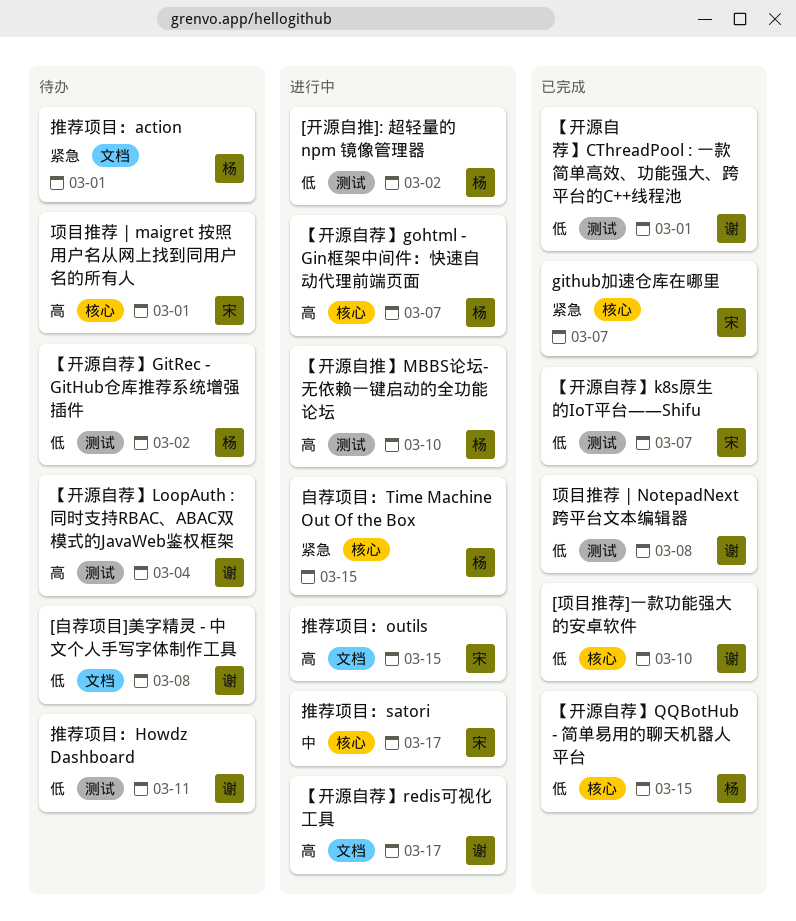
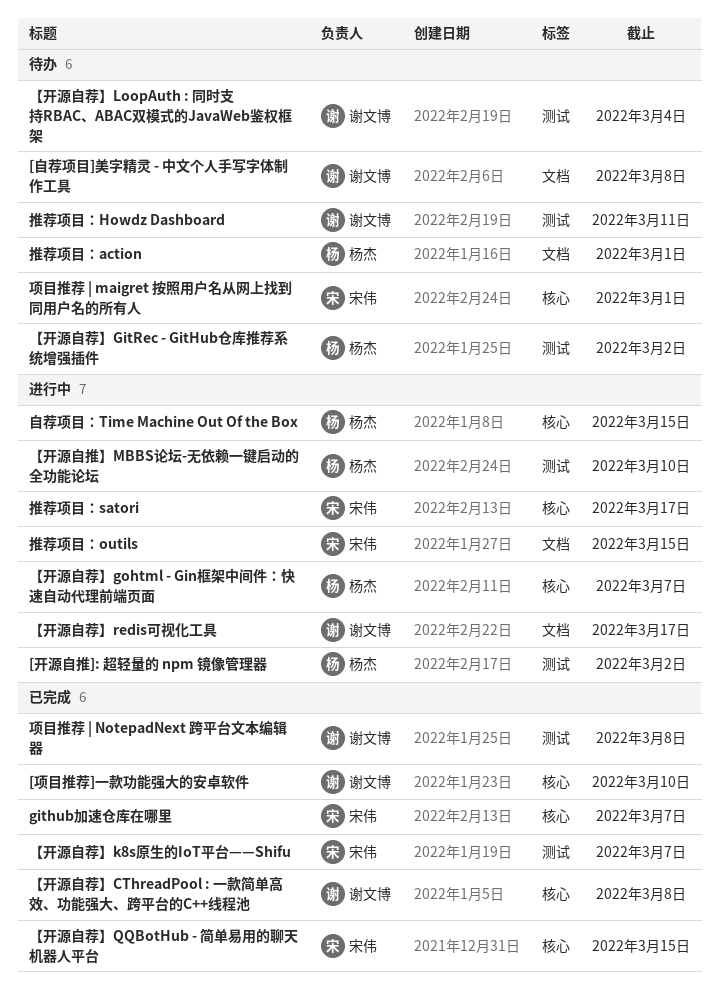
【开源自荐】CThreadPool : 一款简单高效、功能强大、跨平台的C++线程池, label: 测试 -> 核心
【开源自荐】CThreadPool : 一款简单高效、功能强大、跨平台的C++线程池, due: Mar 1 -> Mar 8
【开源自荐】QQBotHub - 简单易用的聊天机器人平台, owner: 杨杰 -> 宋伟

